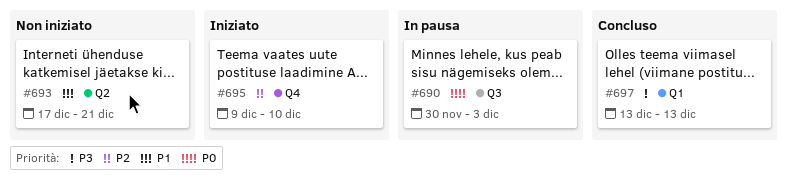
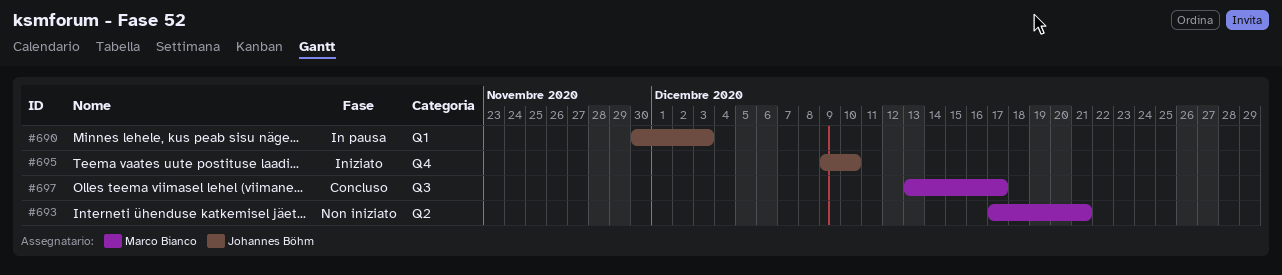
#690, label: Q3 -> Q1
#697, label: Q1 -> Q3
#697, due: Dec 13 -> Dec 17

